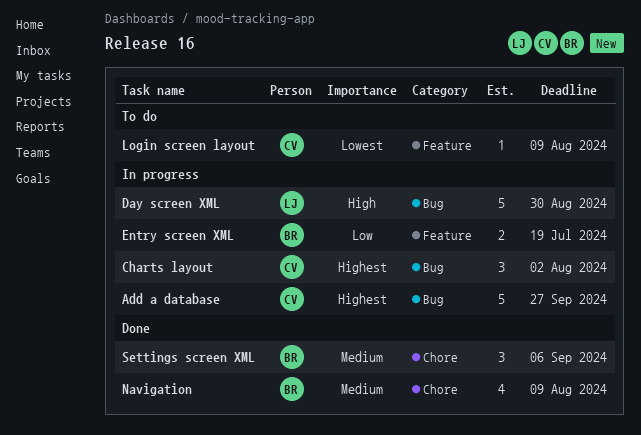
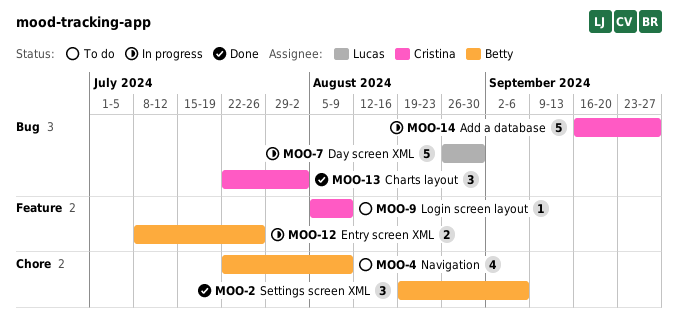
Charts layout, status: In progress -> Done
Entry screen XML, due: Jul 19 -> Jul 26
Navigation, status: Done -> To do

